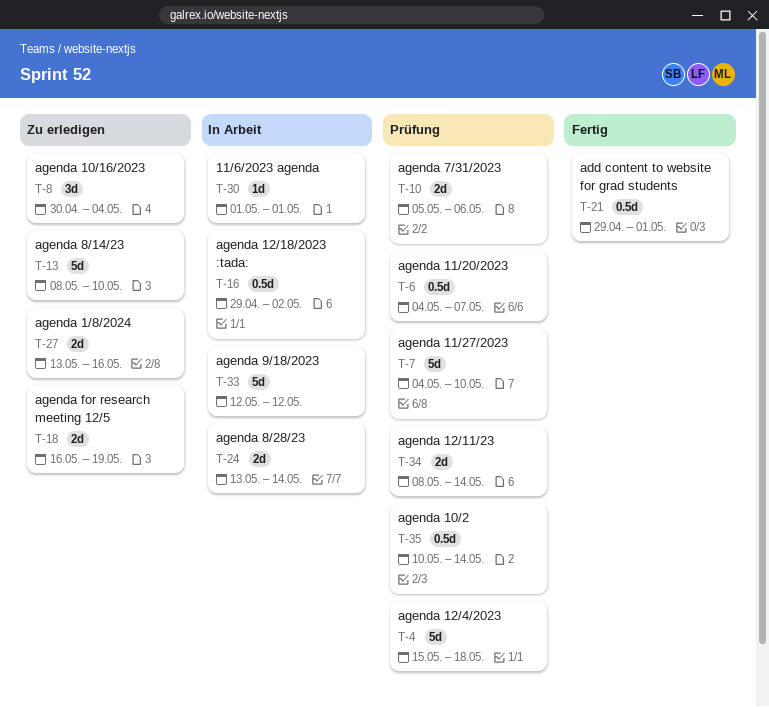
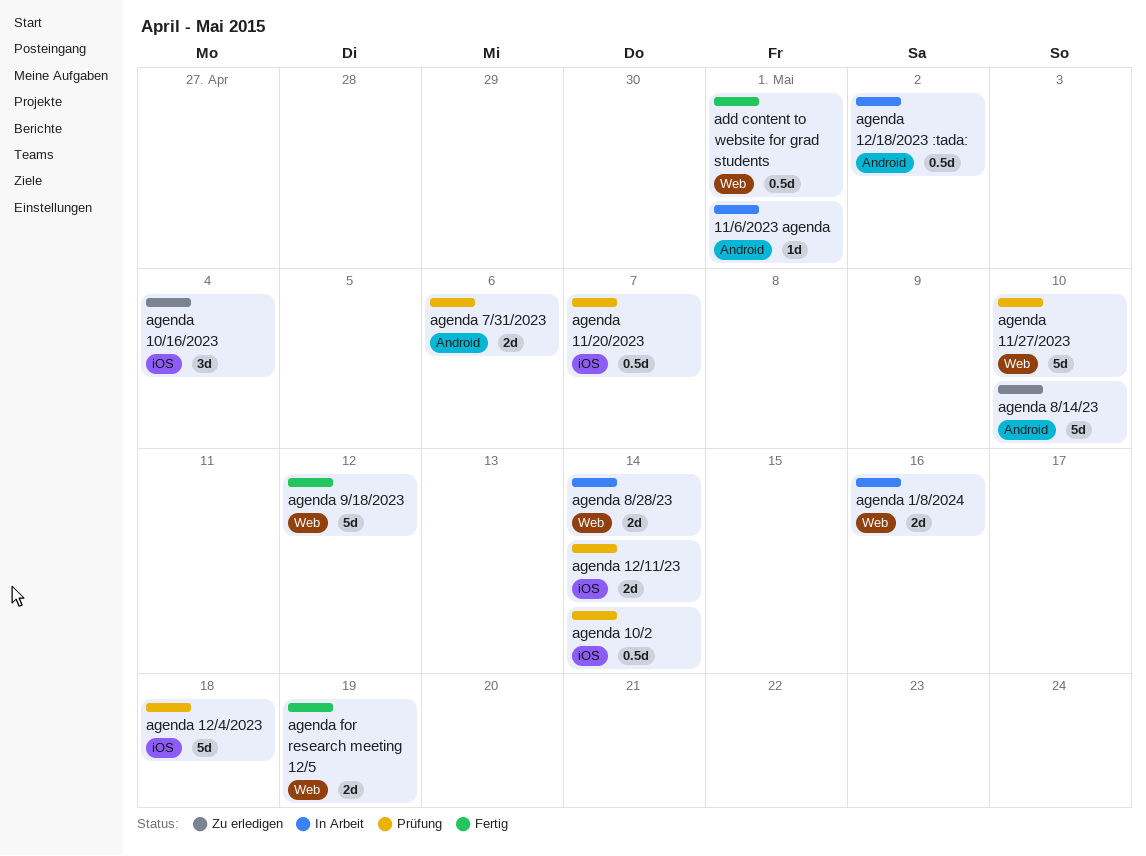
agenda 1/8/2024, status: Zu erledigen -> In Arbeit
agenda 9/18/2023, status: In Arbeit -> Fertig
agenda for research meeting 12/5, status: Zu erledigen -> Fertig

